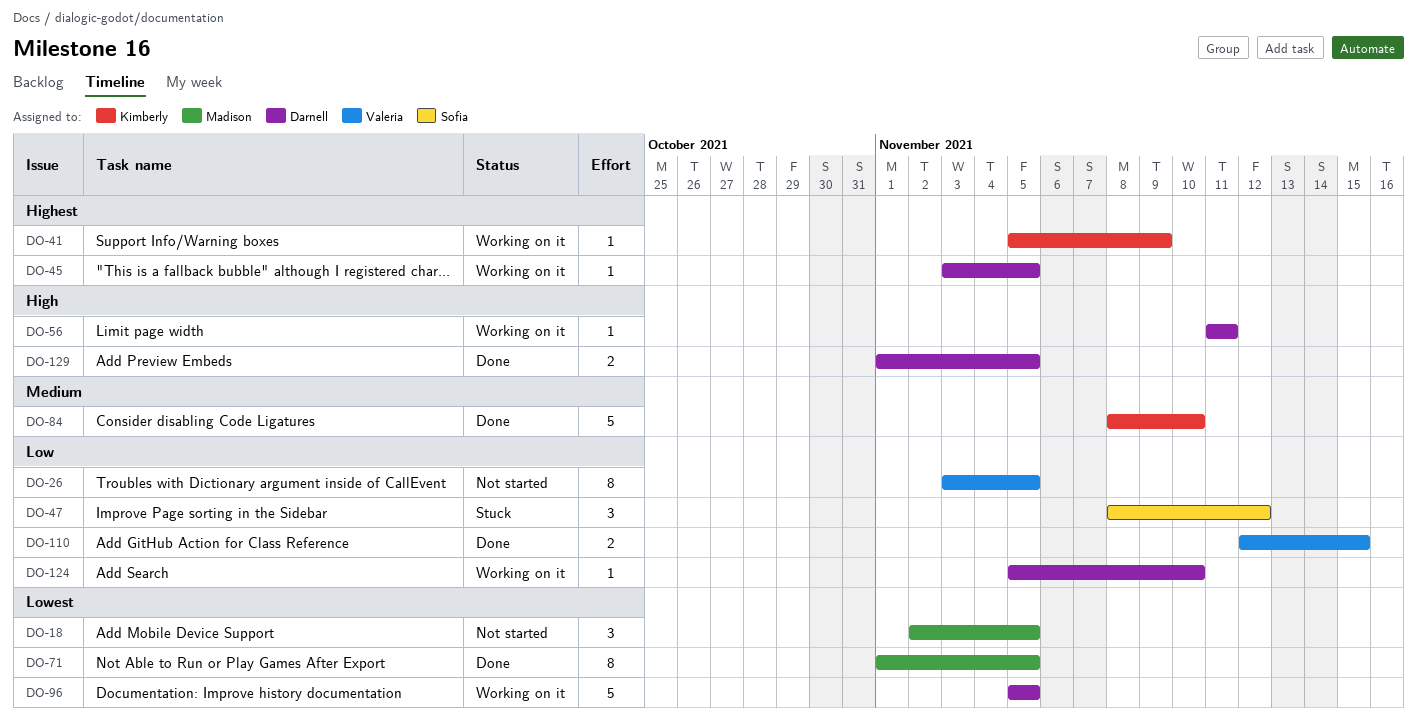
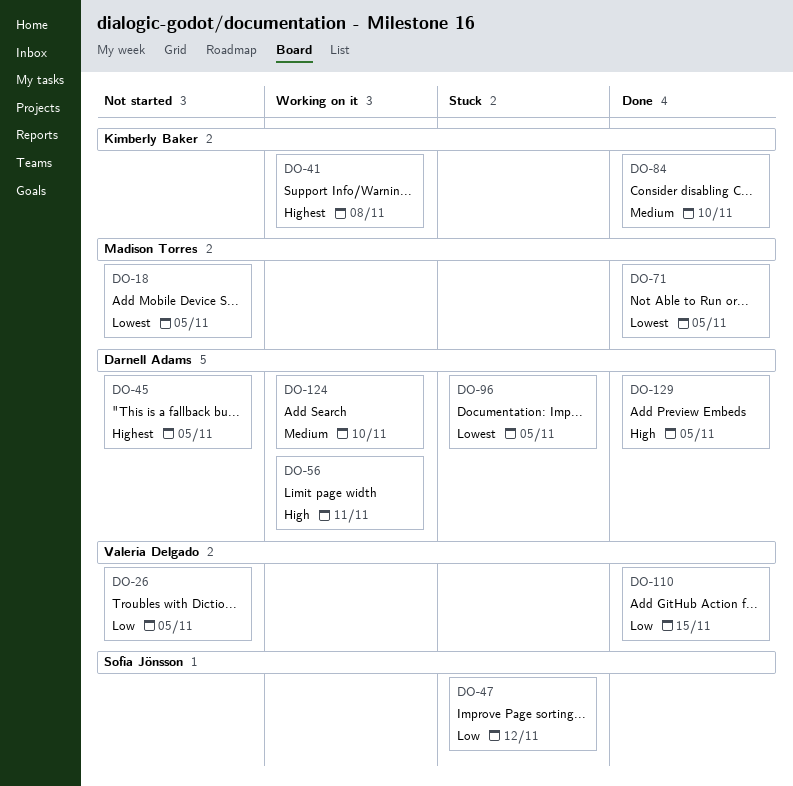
DO-41, due: Nov 9 -> Nov 8
DO-45, status: Working on it -> Not started
DO-96, status: Working on it -> Stuck
DO-124, priority: Low -> Medium

